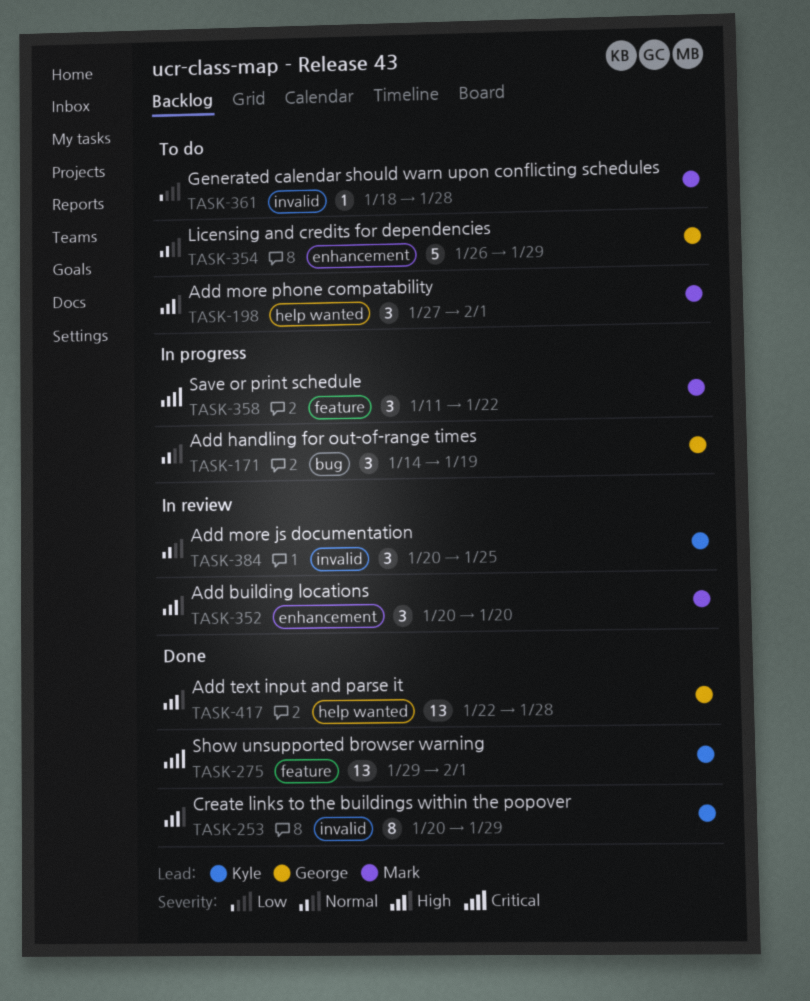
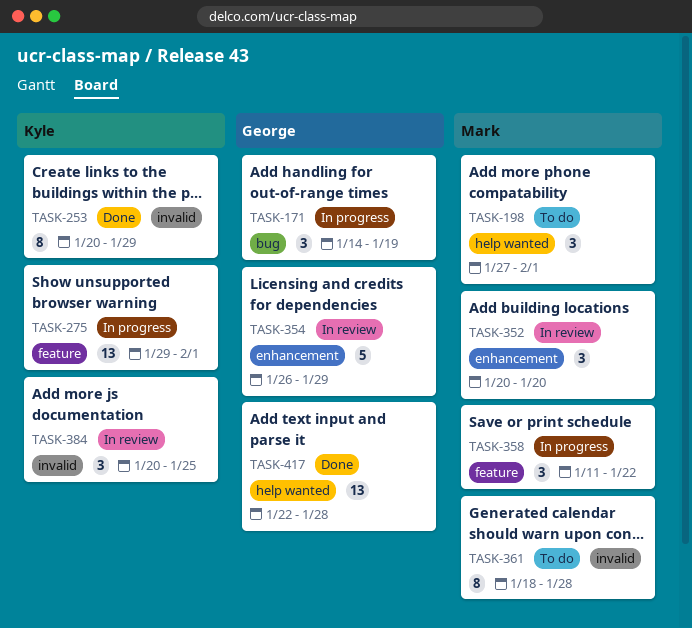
TASK-275, status: Done -> In progress
TASK-354, status: To do -> In review
TASK-361, estimate: 1 -> 8

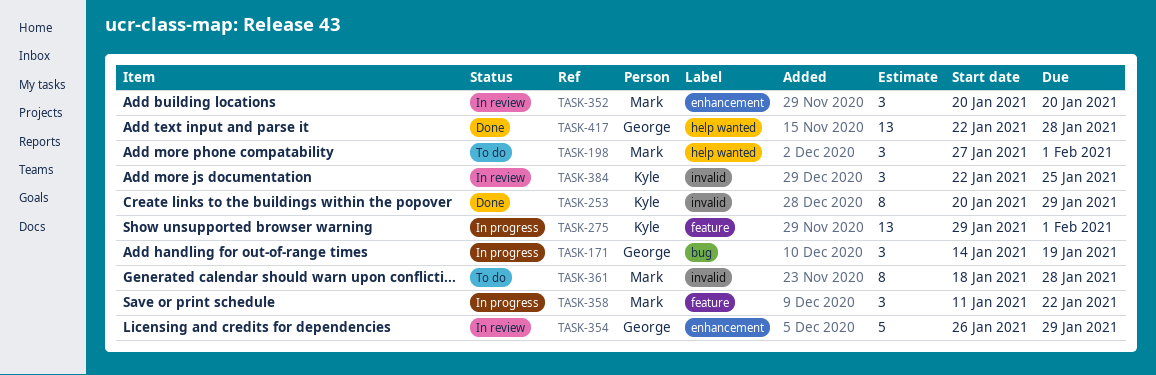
TASK-384, start: Jan 20 -> Jan 22

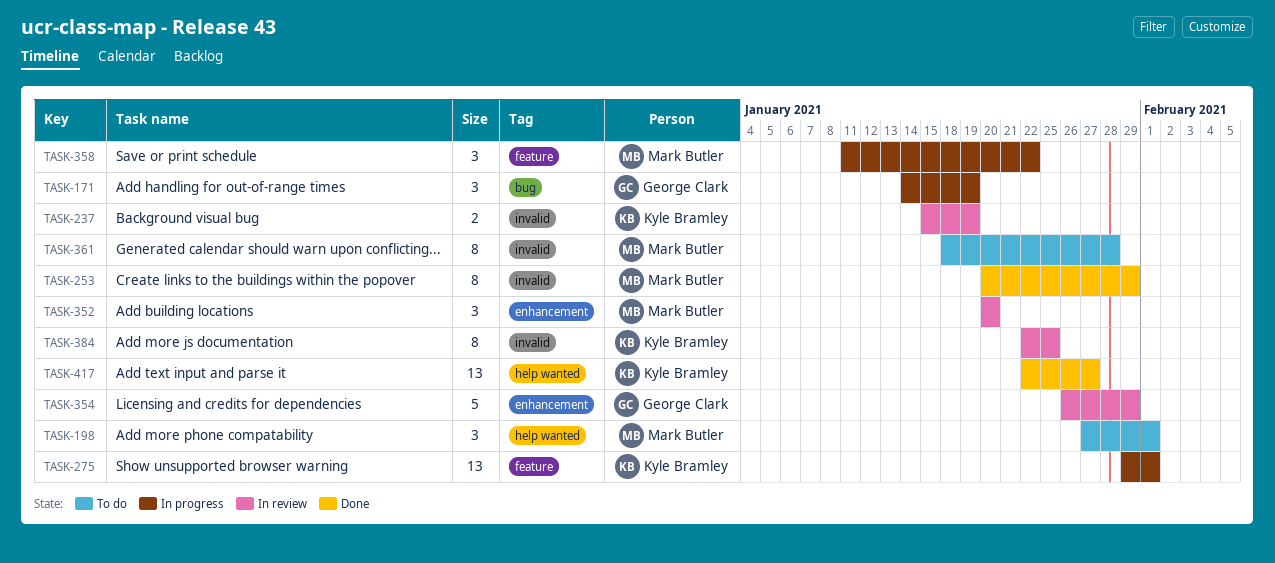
TASK-237: none -> present
TASK-253, owner: Kyle Bramley -> Mark Butler
TASK-384, estimate: 3 -> 8
TASK-417, owner: George Clark -> Kyle Bramley
TASK-417, due: Jan 28 -> Jan 27

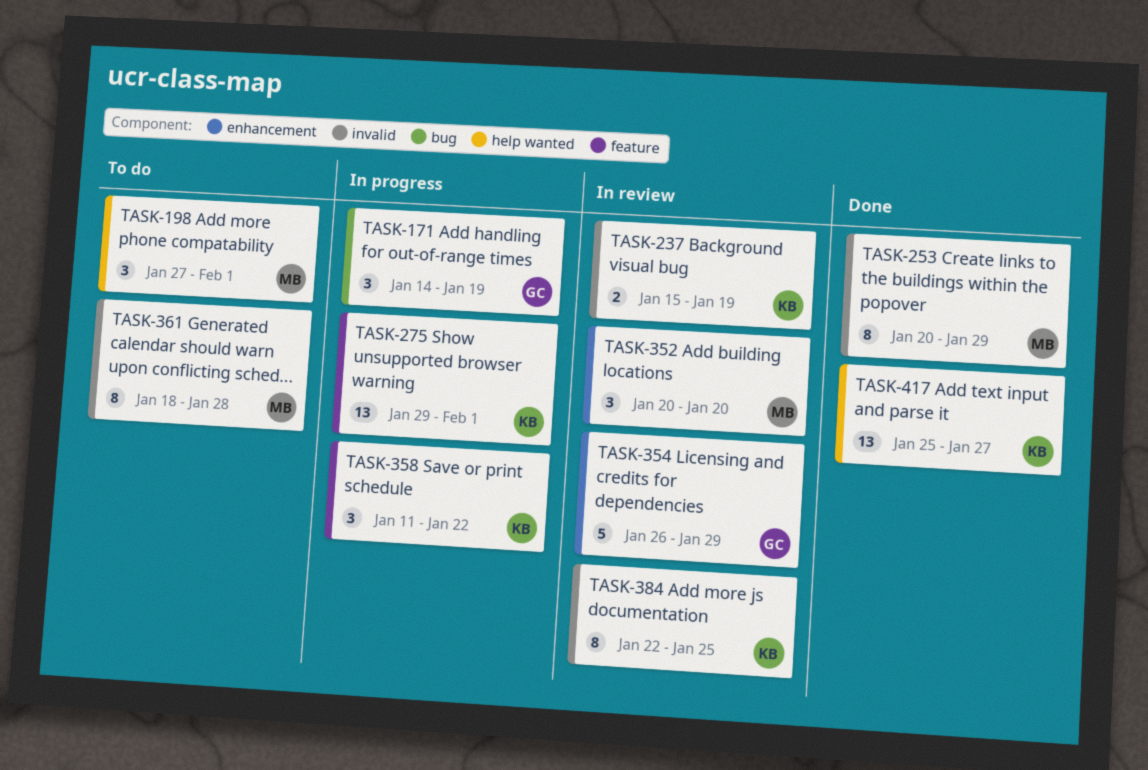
TASK-358, owner: Mark Butler -> Kyle Bramley
TASK-417, start: Jan 22 -> Jan 25

